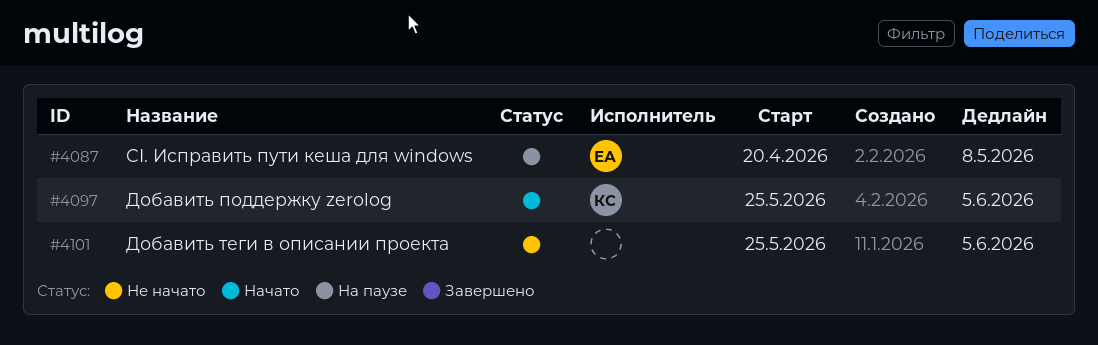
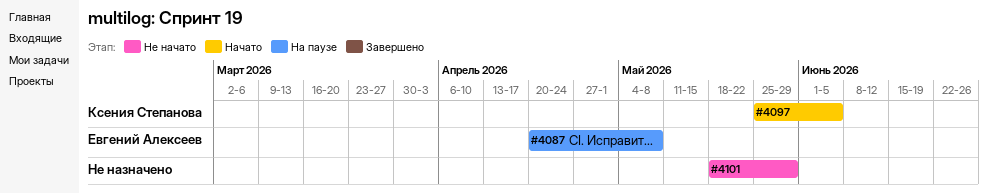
#4101, start: May 25 -> May 18
#4101, due: Jun 5 -> May 29

